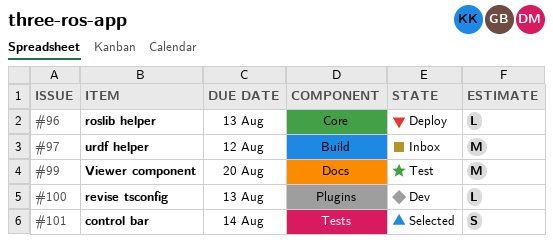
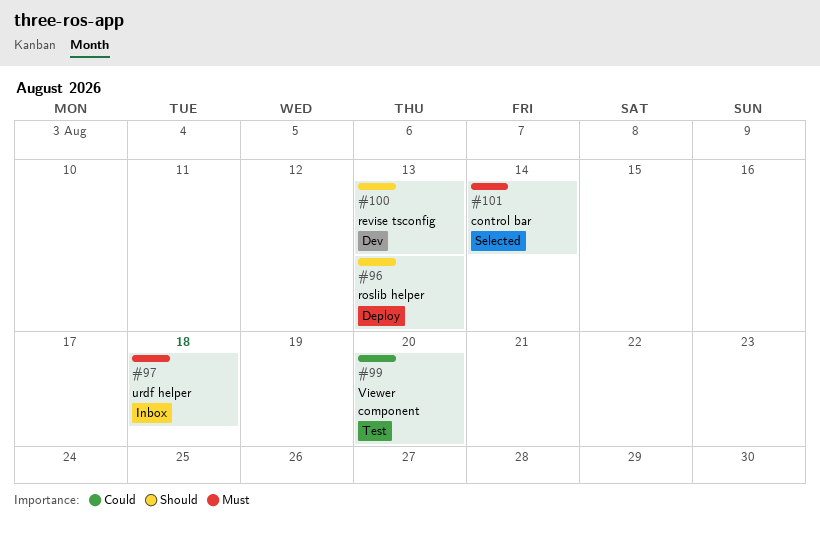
#97, due: Aug 12 -> Aug 18

